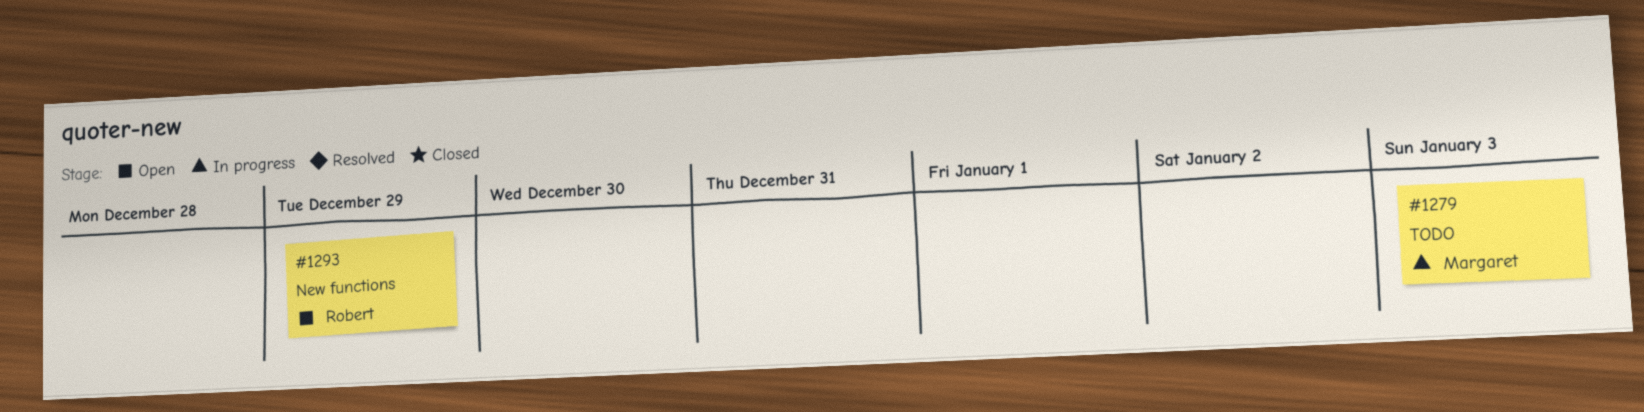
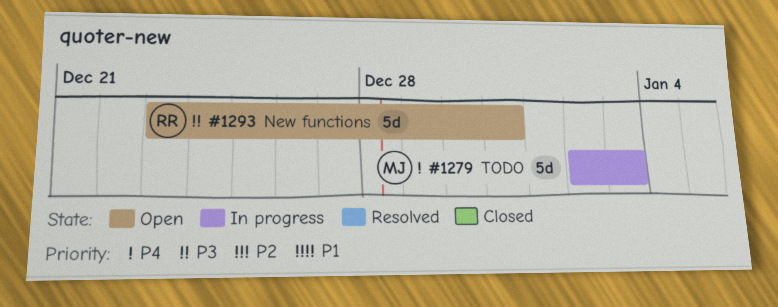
#1293, due: Dec 29 -> Dec 31

